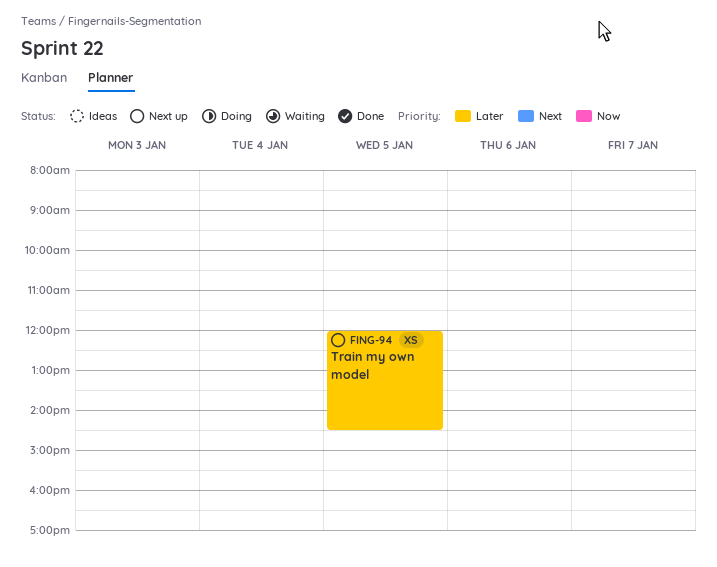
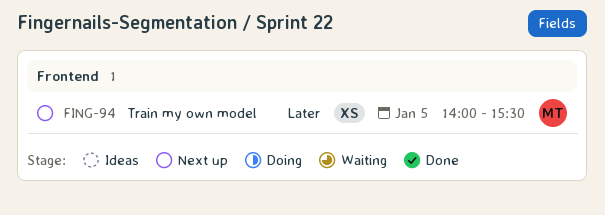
FING-94, begins: 12:00 -> 14:00
FING-94, ends: 14:30 -> 15:30

